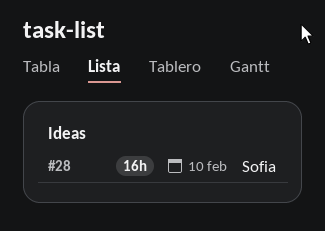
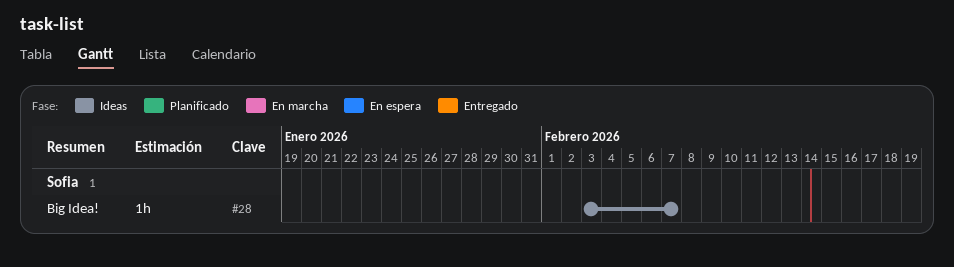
#28, estimate: 16h -> 1h
#28, due: Feb 10 -> Feb 7

